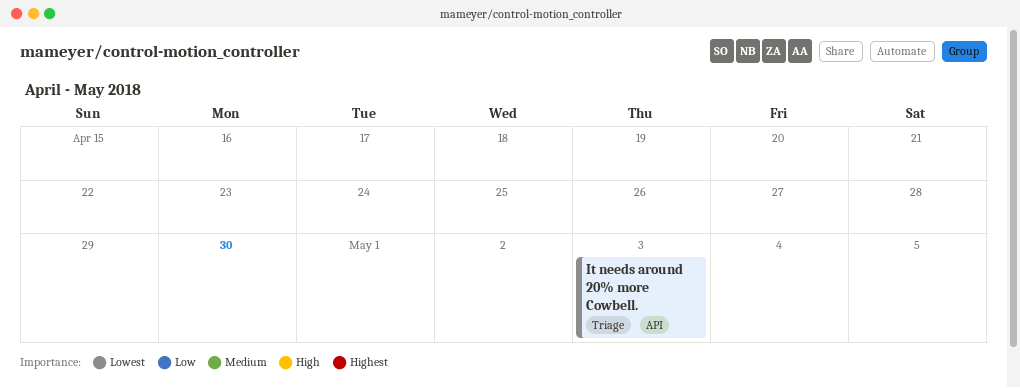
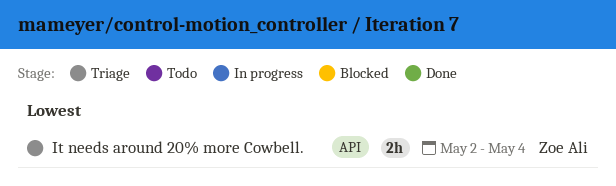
It needs around 20% more Cowbell., due: May 3 -> May 4

